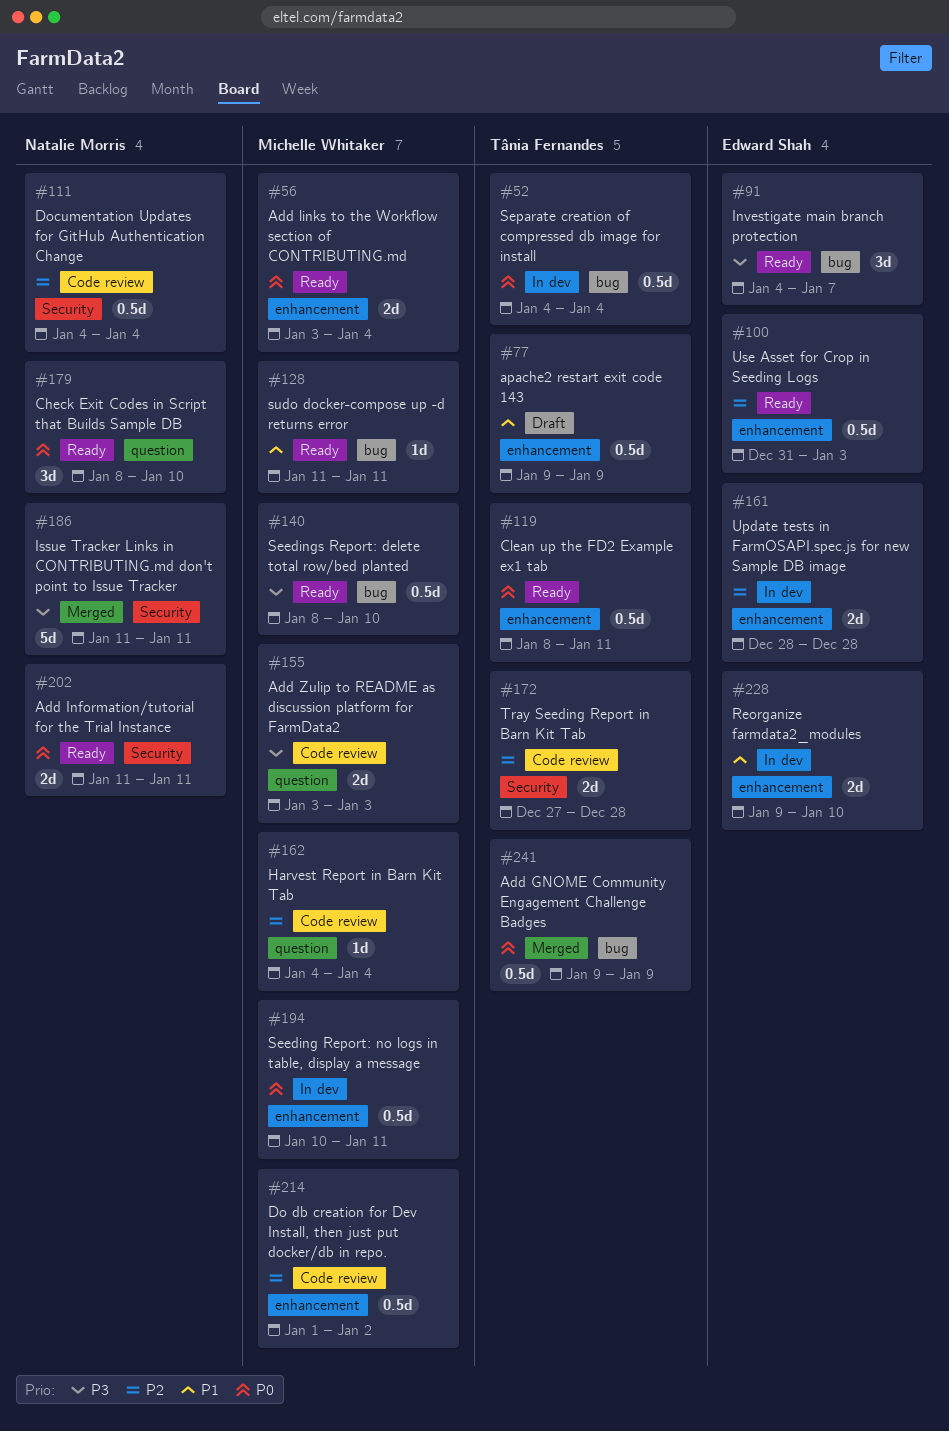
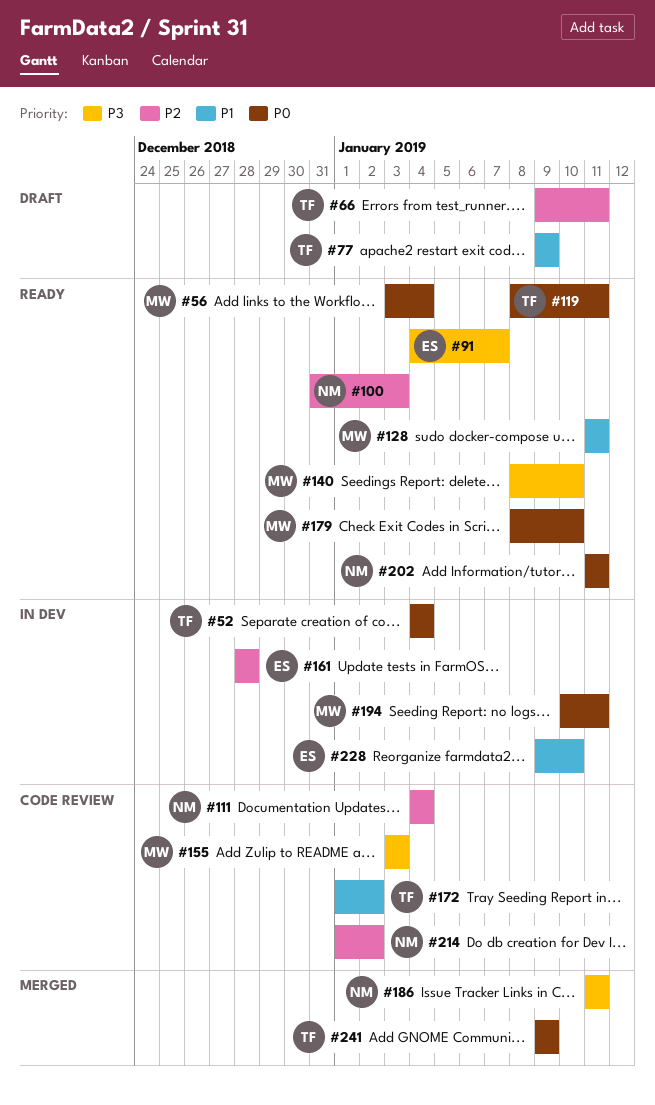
#66: none -> present
#100, owner: Edward Shah -> Natalie Morris
#162: present -> none
#172, priority: P2 -> P1
#172, start: Dec 27 -> Jan 1
#172, due: Dec 28 -> Jan 2
#179, owner: Natalie Morris -> Michelle Whitaker
#214, owner: Michelle Whitaker -> Natalie Morris

